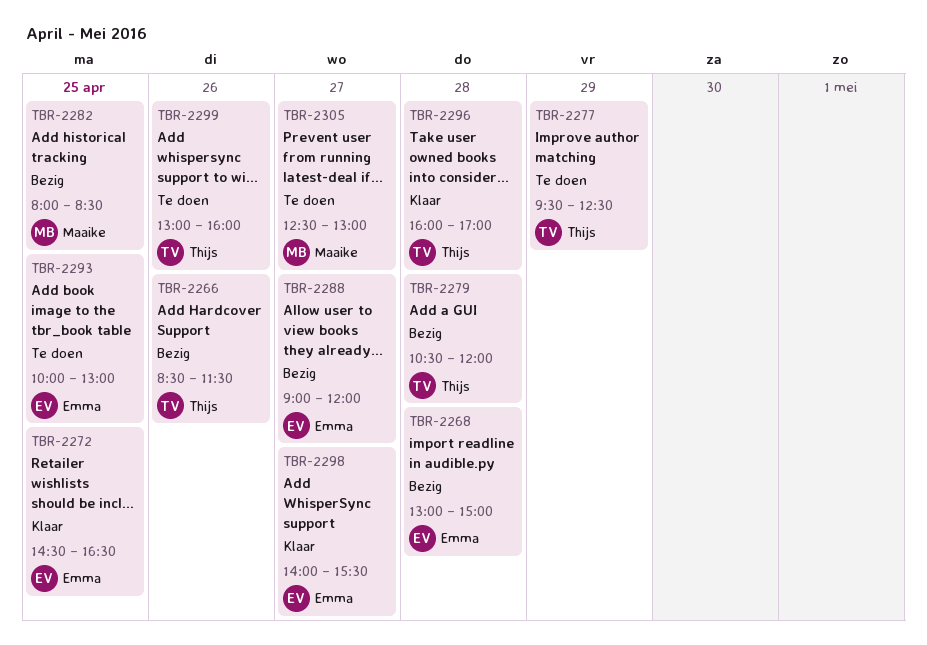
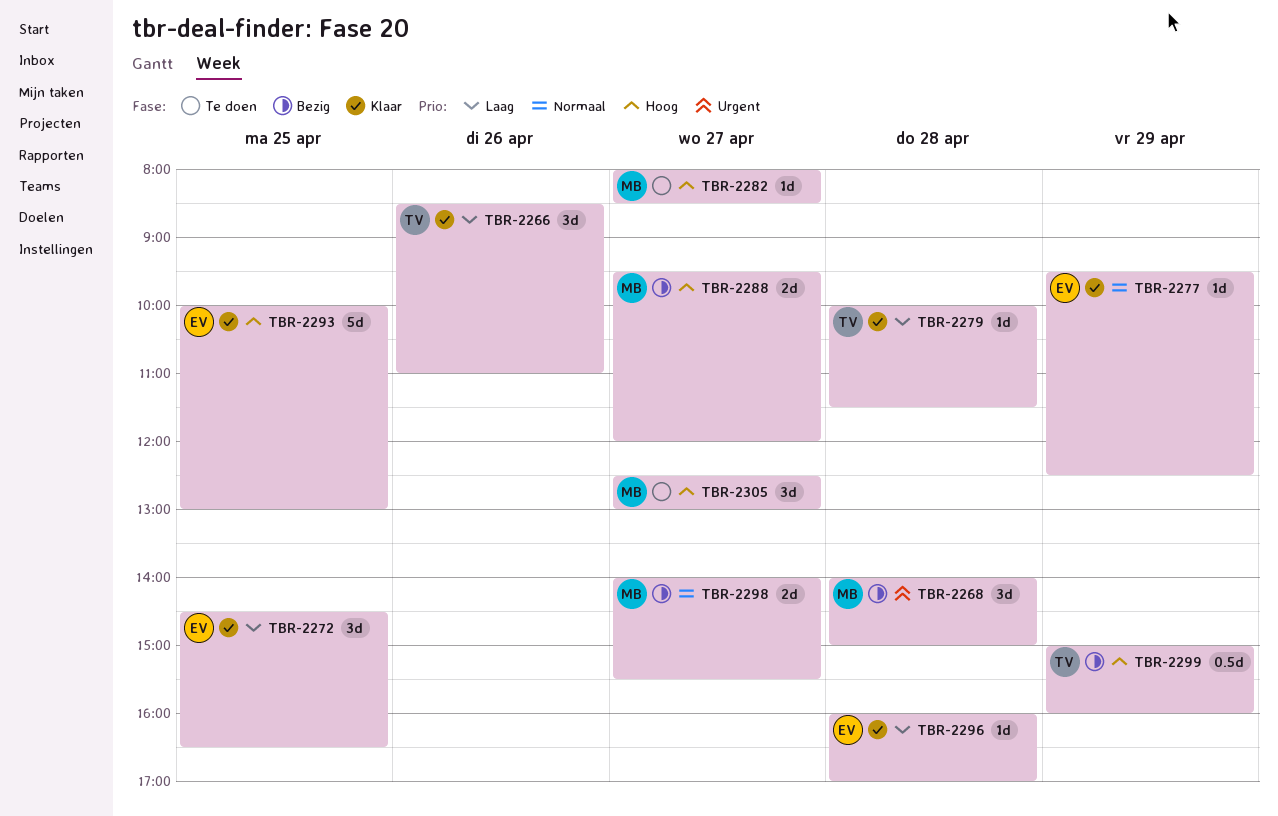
TBR-2266, status: Bezig -> Klaar
TBR-2266, ends: 11:30 -> 11:00
TBR-2268, owner: Emma -> Maaike
TBR-2268, begins: 13:00 -> 14:00
TBR-2277, status: Te doen -> Klaar
TBR-2277, owner: Thijs -> Emma
TBR-2279, status: Bezig -> Klaar
TBR-2279, begins: 10:30 -> 10:00
TBR-2279, ends: 12:00 -> 11:30
TBR-2282, status: Bezig -> Te doen
TBR-2282, day: Apr 25 -> Apr 27
TBR-2288, owner: Emma -> Maaike
TBR-2288, begins: 09:00 -> 09:30
TBR-2293, status: Te doen -> Klaar
TBR-2296, owner: Thijs -> Emma
TBR-2298, status: Klaar -> Bezig
TBR-2298, owner: Emma -> Maaike
TBR-2299, status: Te doen -> Bezig
TBR-2299, day: Apr 26 -> Apr 29
TBR-2299, begins: 13:00 -> 15:00

